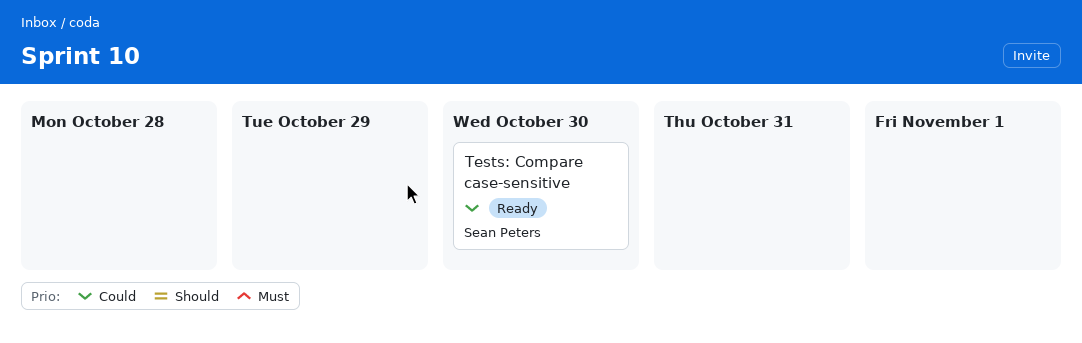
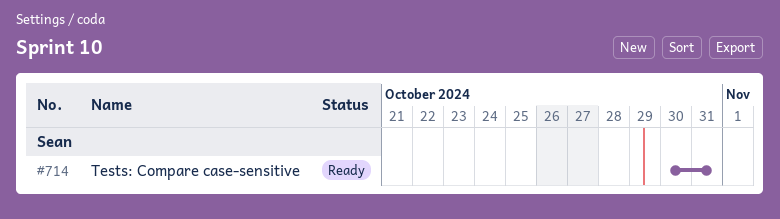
Tests: Compare case-sensitive, due: Oct 30 -> Oct 31

